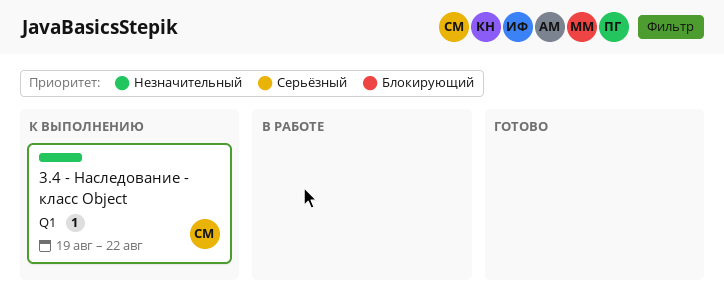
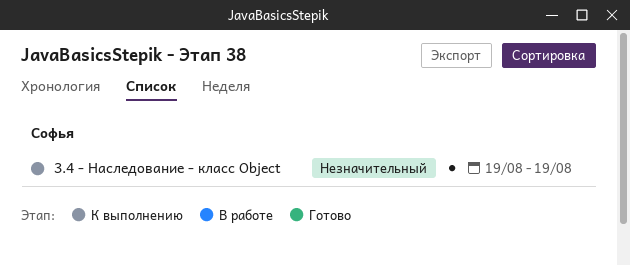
3.4 - Наследование - класс Object, due: Aug 22 -> Aug 19

